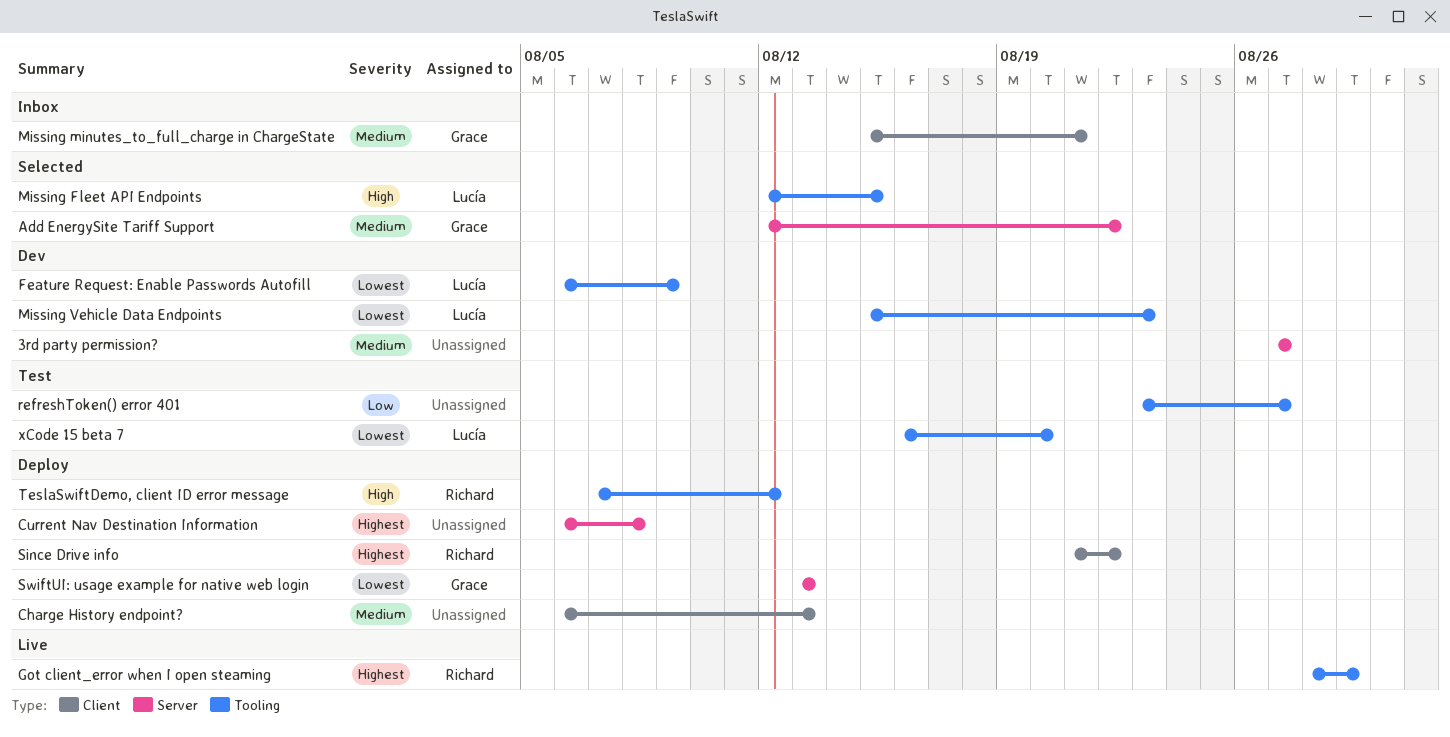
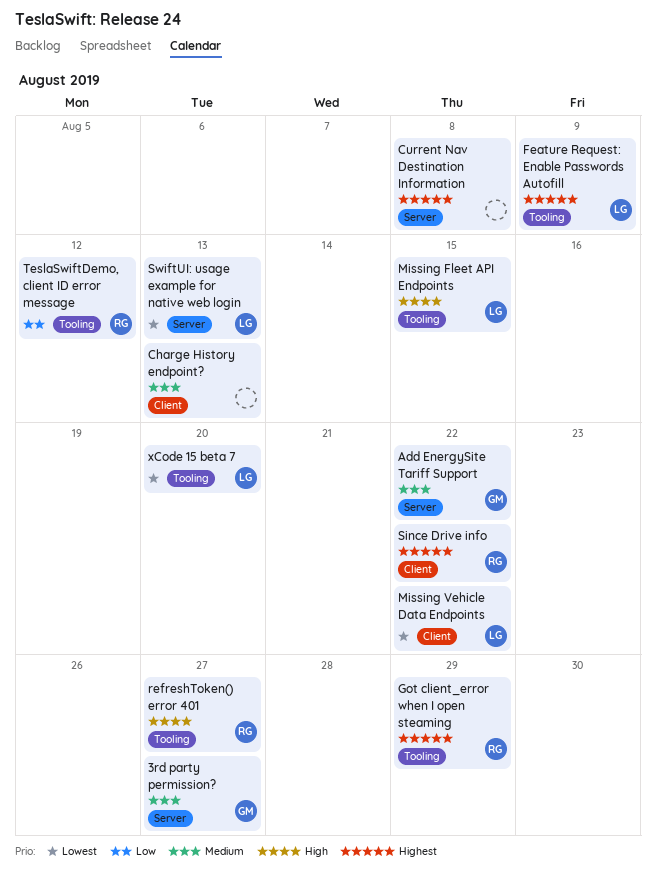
3rd party permission?, owner: none -> Grace
Feature Request: Enable Passwords Autofill, priority: Lowest -> Highest
Missing minutes_to_full_charge in ChargeState: present -> none
Missing Vehicle Data Endpoints, label: Tooling -> Client
Missing Vehicle Data Endpoints, due: Aug 23 -> Aug 22
refreshToken() error 401, owner: none -> Richard
refreshToken() error 401, priority: Low -> High
SwiftUI: usage example for native web login, owner: Grace -> Lucía
TeslaSwiftDemo, client ID error message, priority: High -> Low

